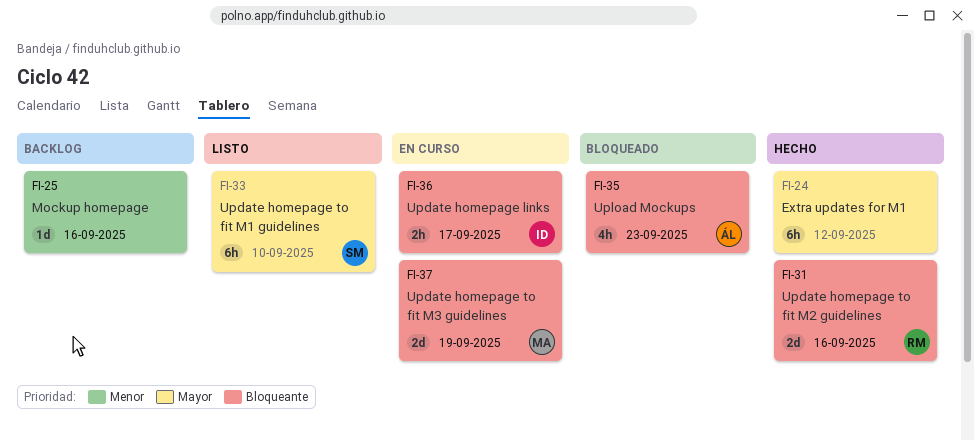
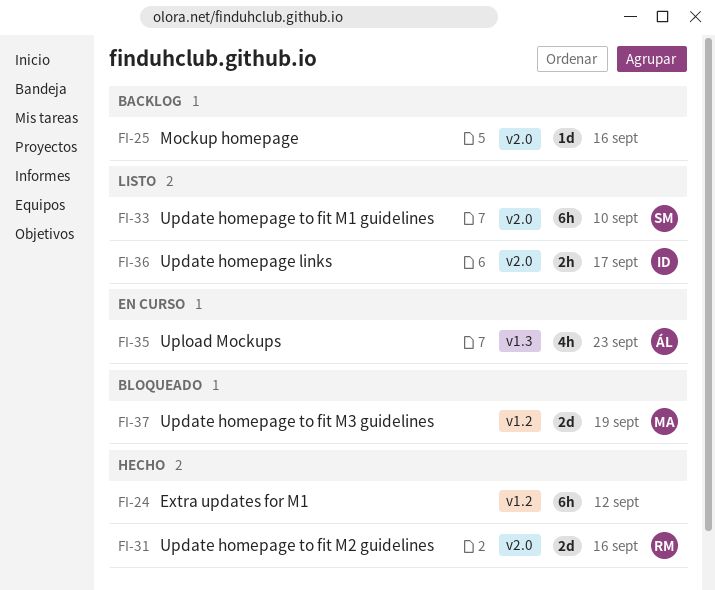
FI-35, status: Bloqueado -> En curso
FI-36, status: En curso -> Listo
FI-37, status: En curso -> Bloqueado

